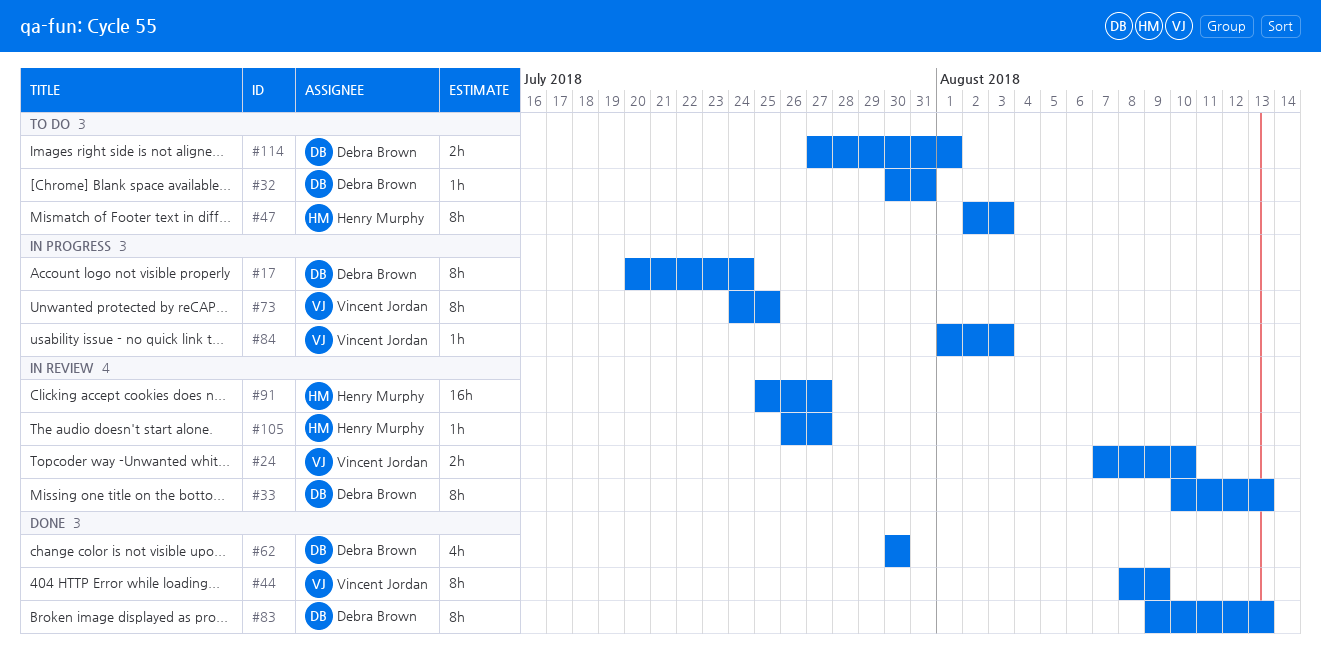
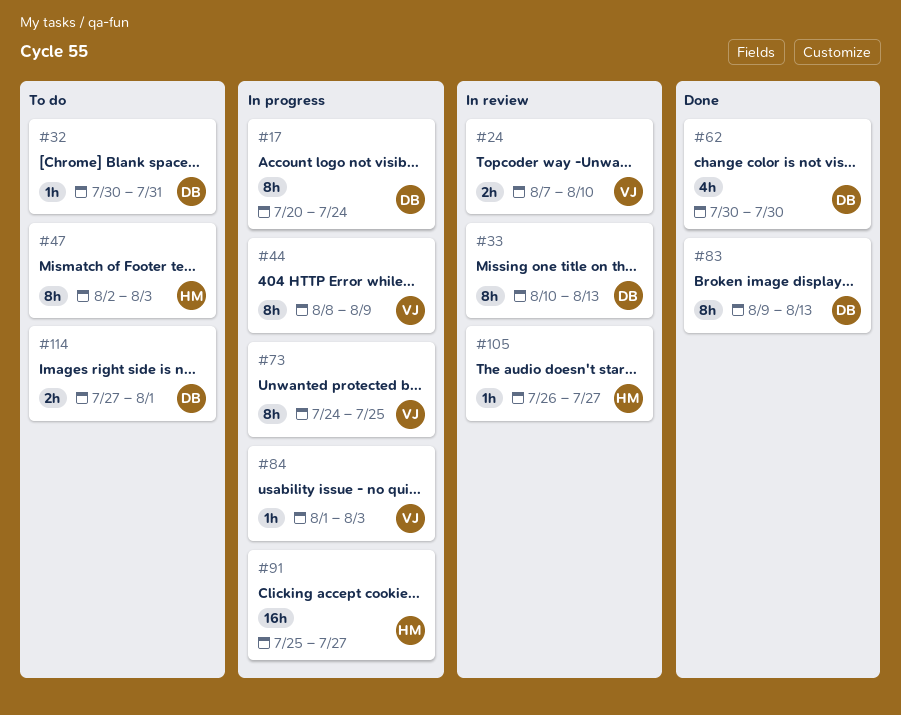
#44, status: Done -> In progress
#91, status: In review -> In progress

